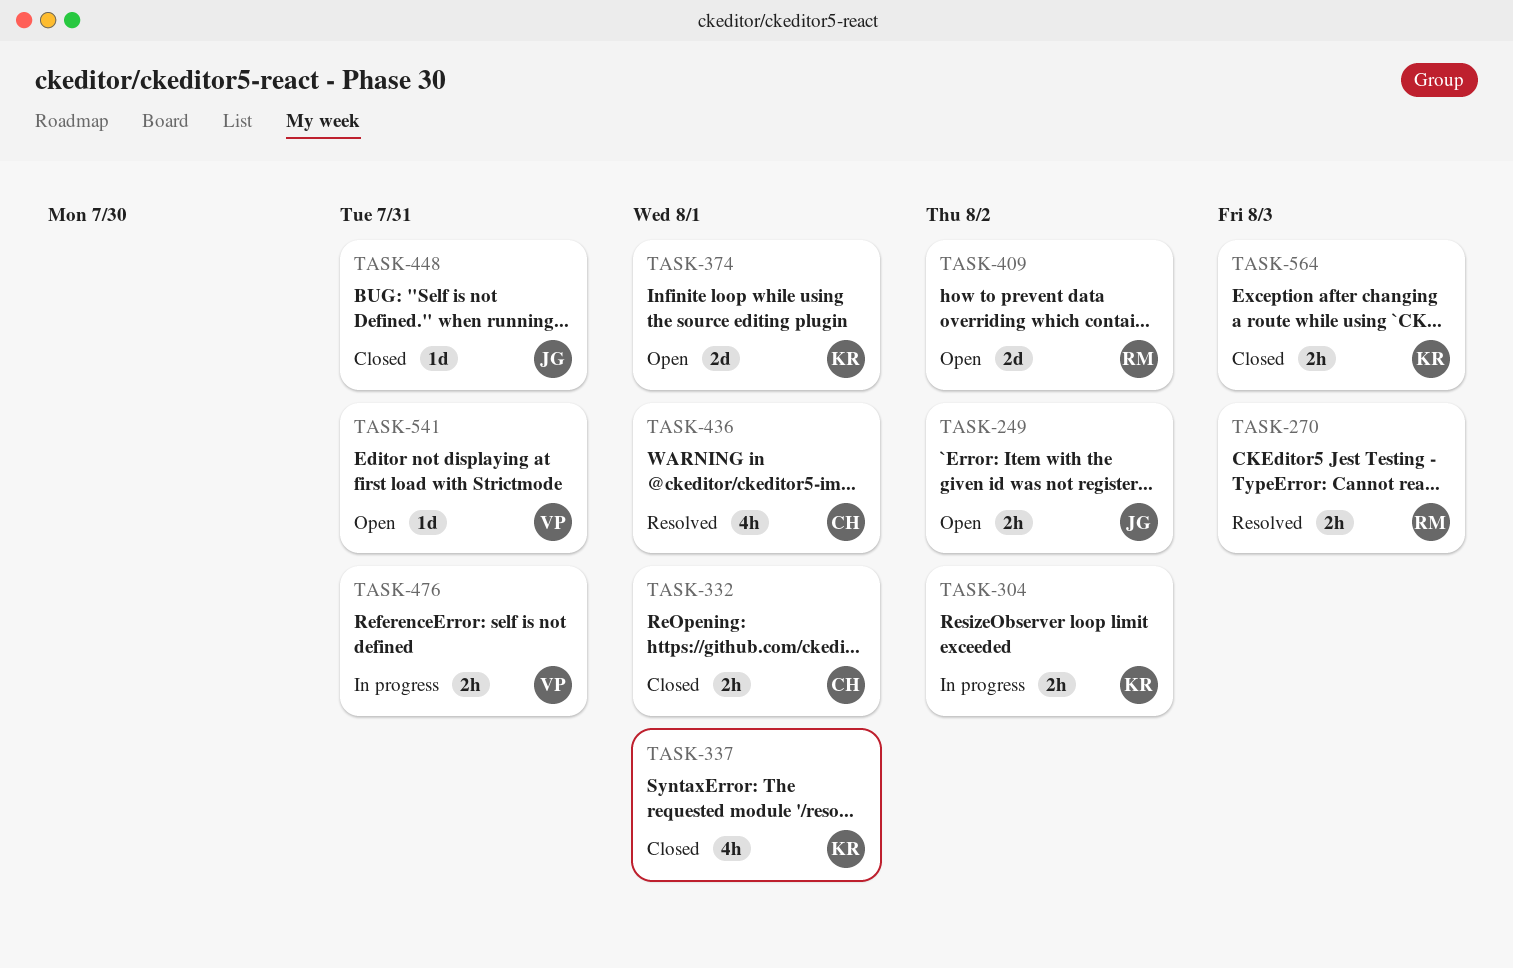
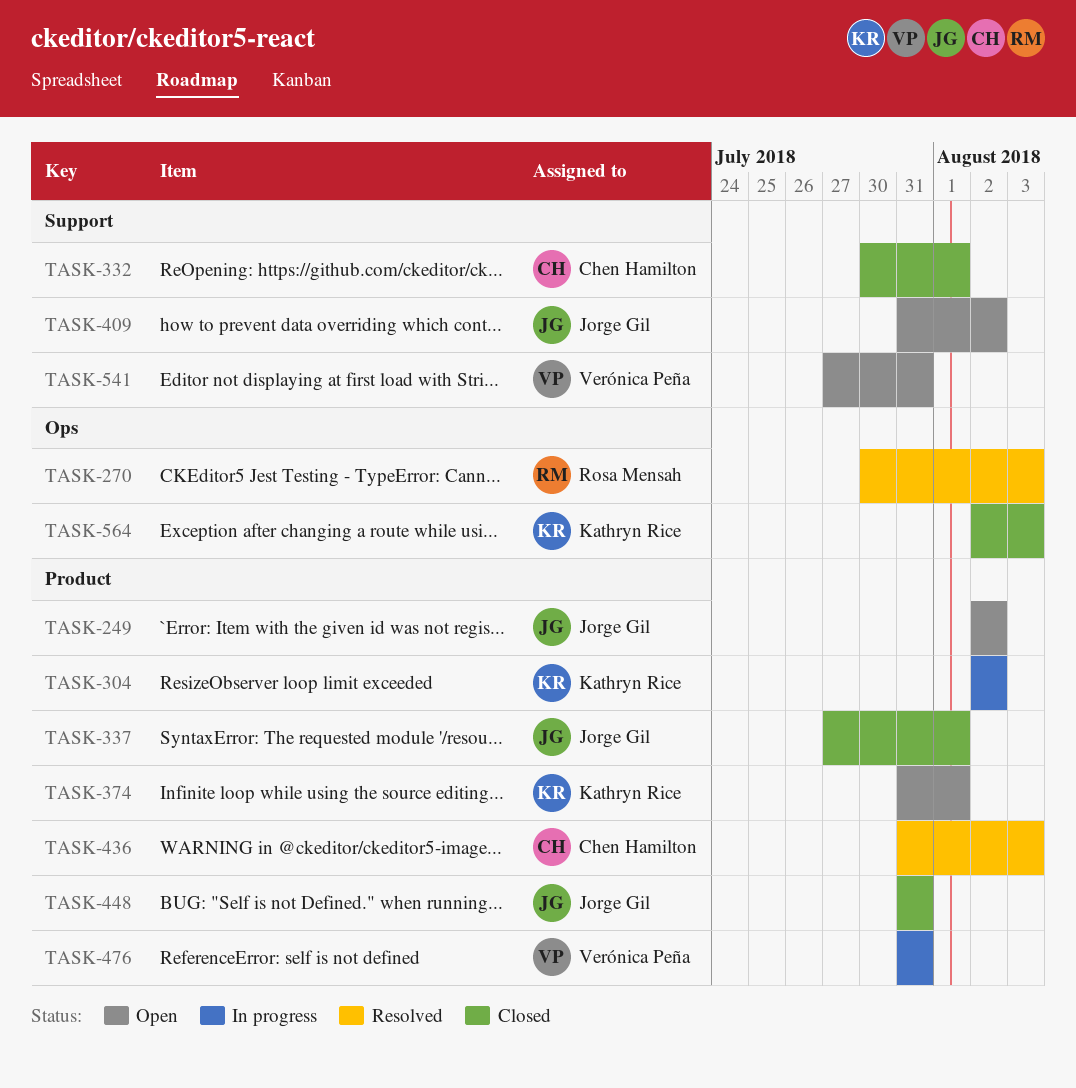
TASK-337, owner: Kathryn Rice -> Jorge Gil
TASK-409, owner: Rosa Mensah -> Jorge Gil
TASK-436, due: Aug 1 -> Aug 3

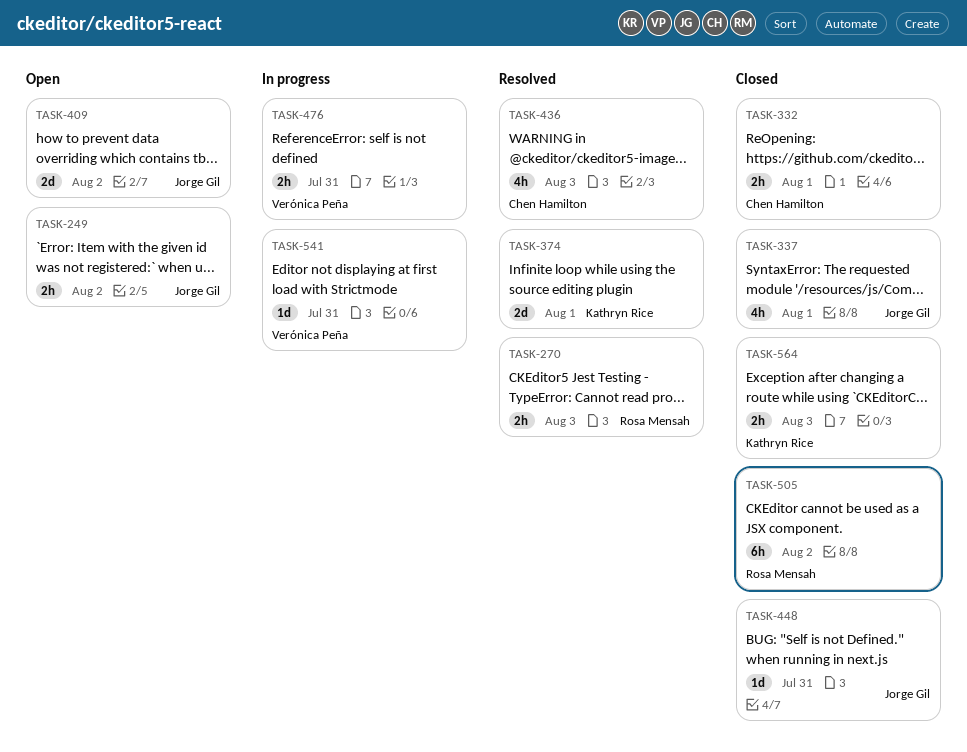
TASK-304: present -> none
TASK-374, status: Open -> Resolved
TASK-505: none -> present
TASK-541, status: Open -> In progress

